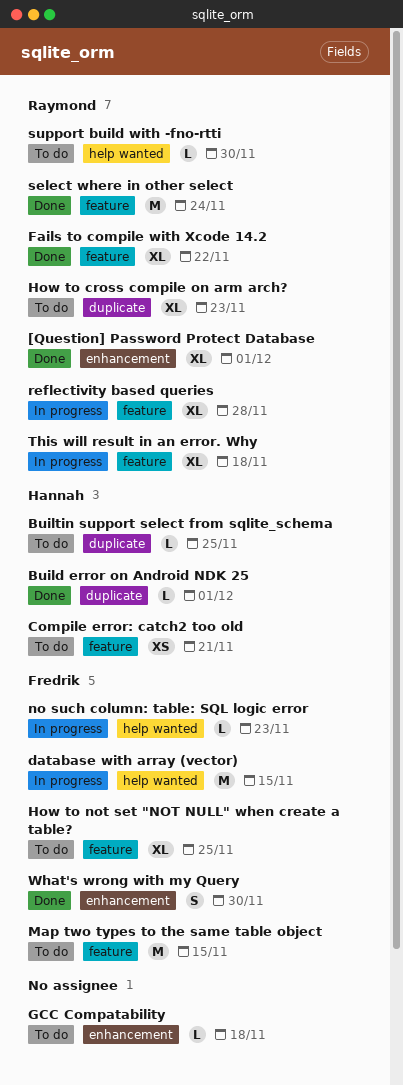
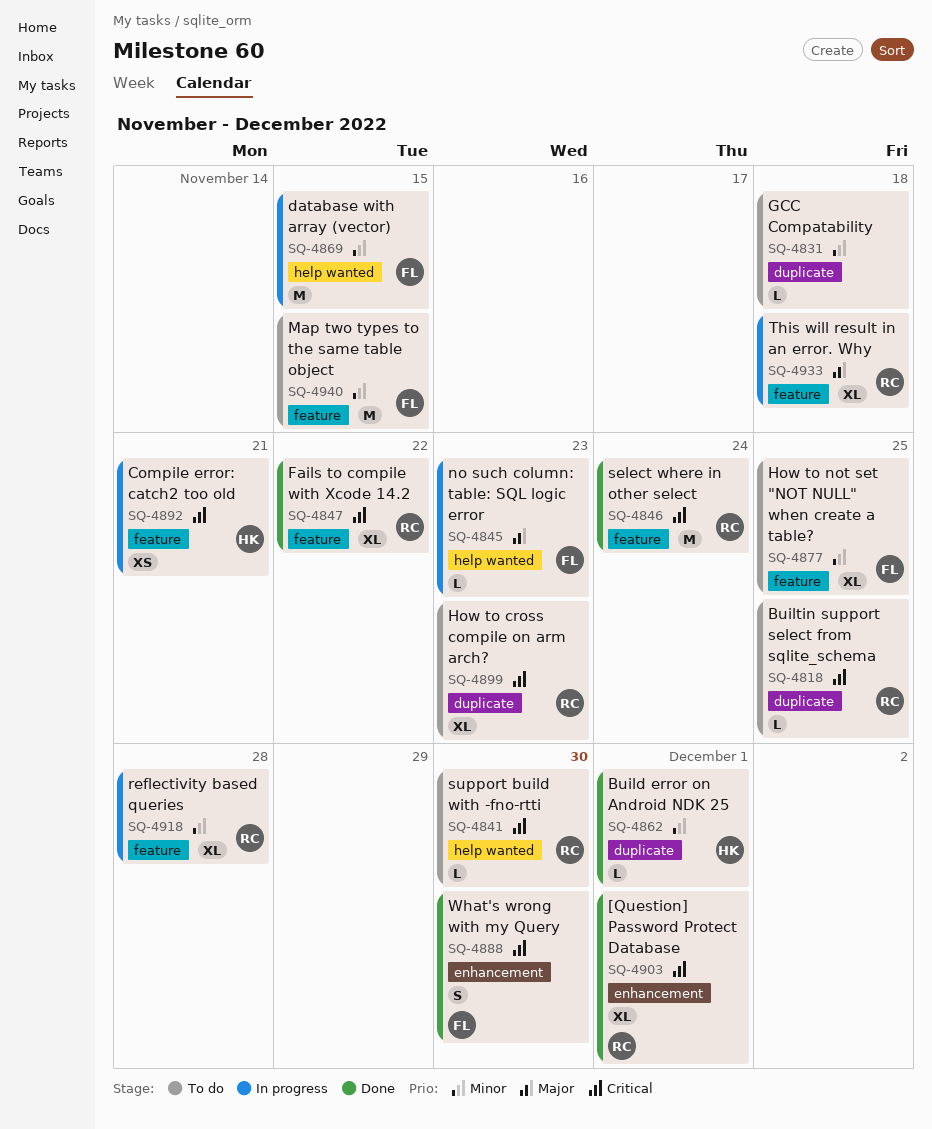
Builtin support select from sqlite_schema, owner: Hannah -> Raymond
Compile error: catch2 too old, status: To do -> In progress
GCC Compatability, label: enhancement -> duplicate

